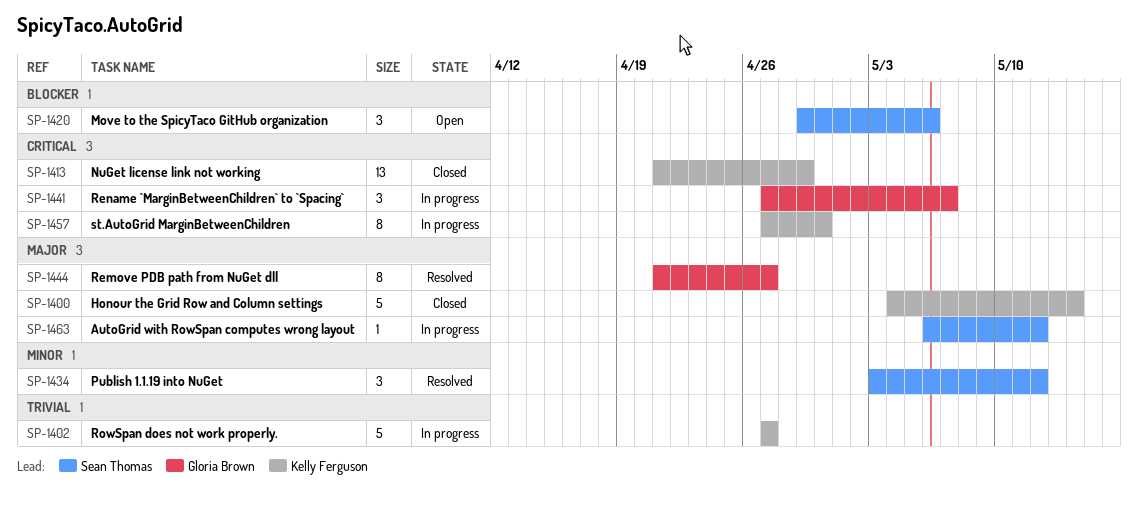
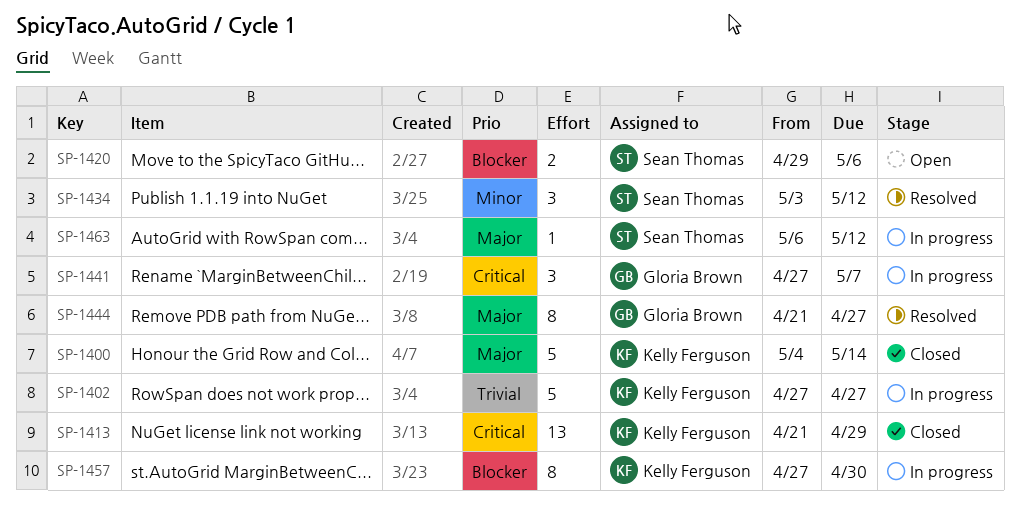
SP-1420, estimate: 3 -> 2
SP-1457, priority: Critical -> Blocker

